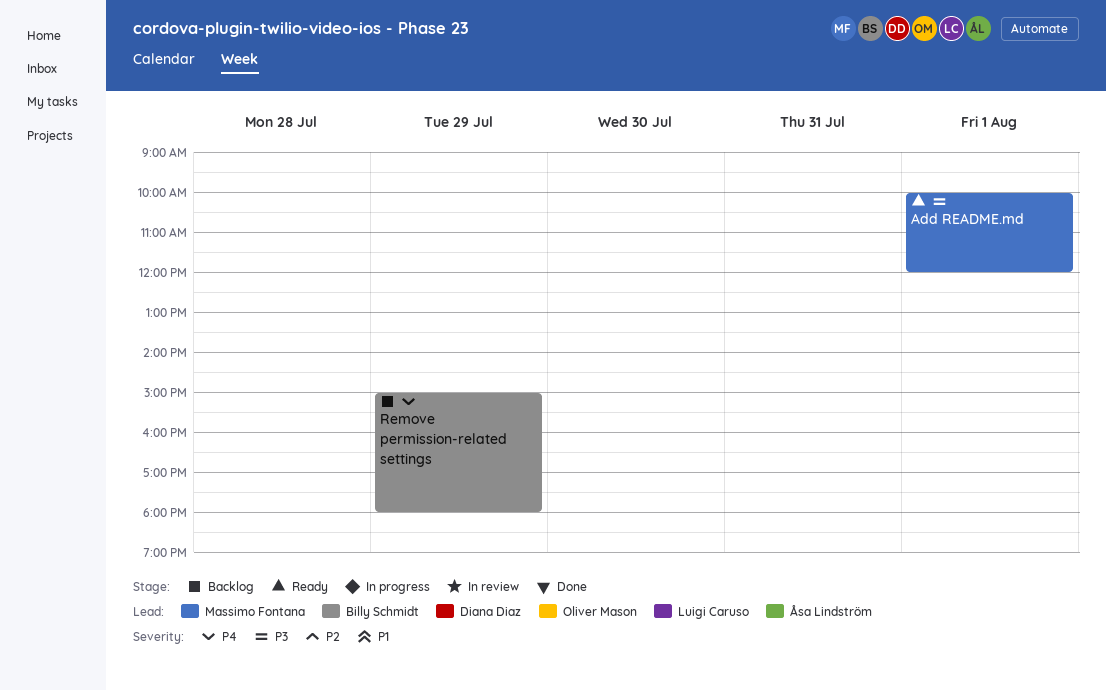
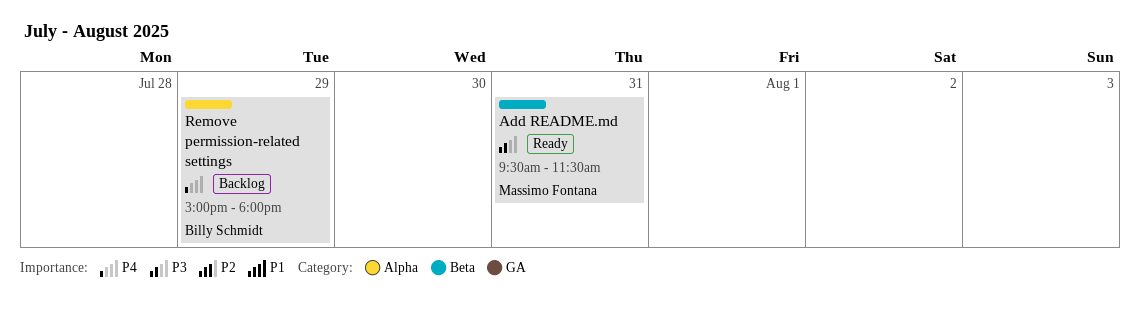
Add README.md, day: Aug 1 -> Jul 31
Add README.md, begins: 10:00 -> 09:30
Add README.md, ends: 12:00 -> 11:30

